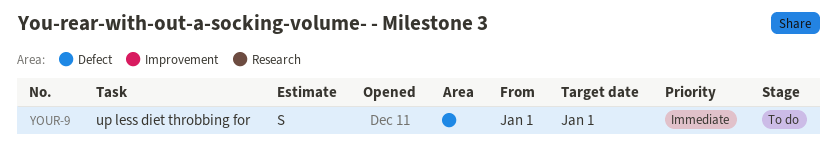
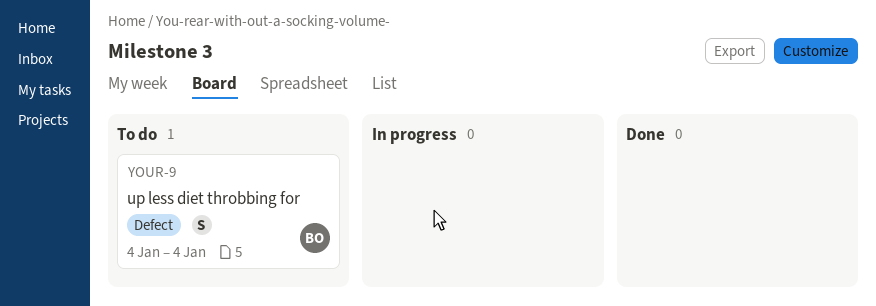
YOUR-9, start: Jan 1 -> Jan 4
YOUR-9, due: Jan 1 -> Jan 4

